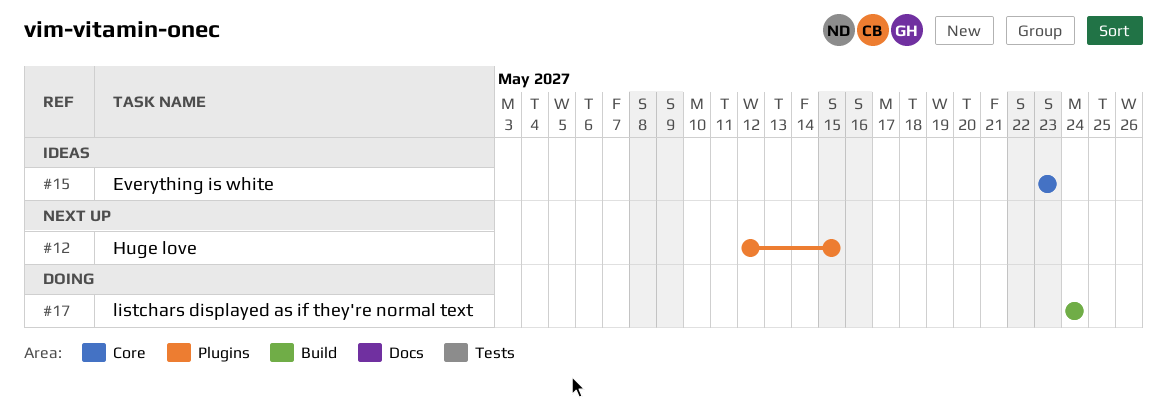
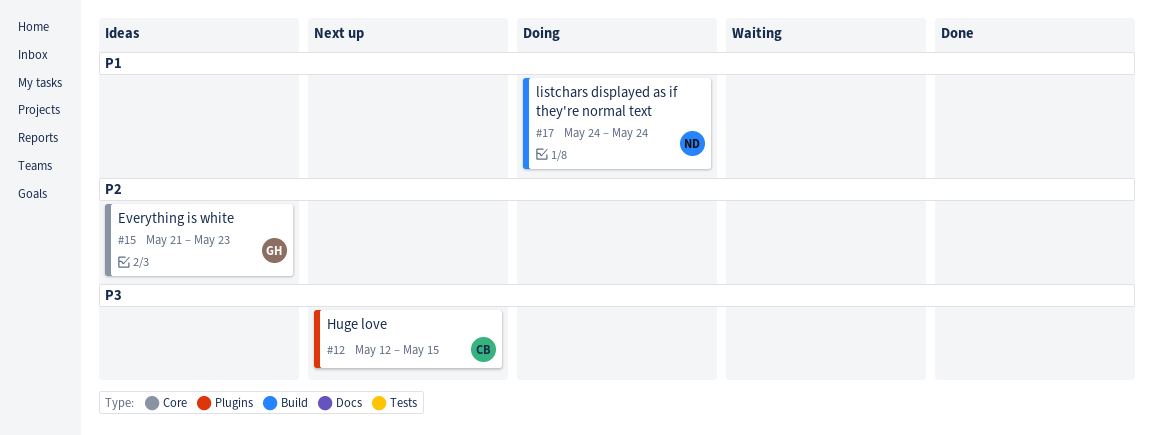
#15, start: May 23 -> May 21

